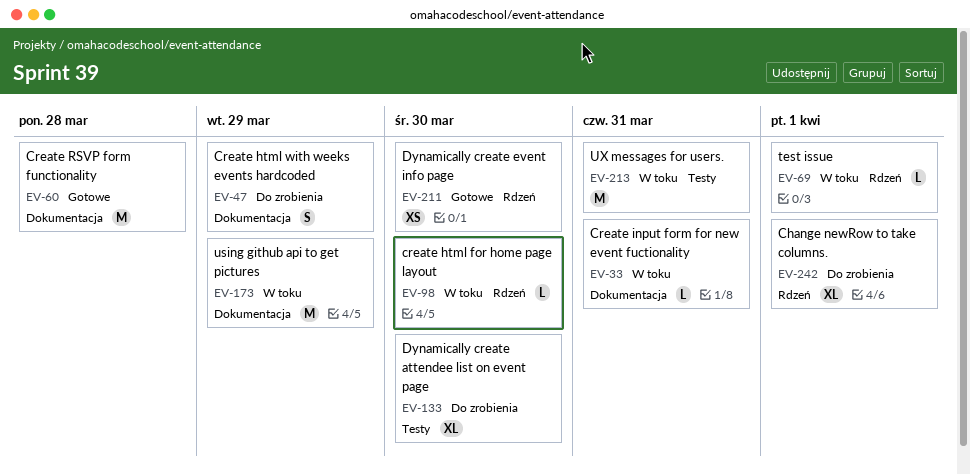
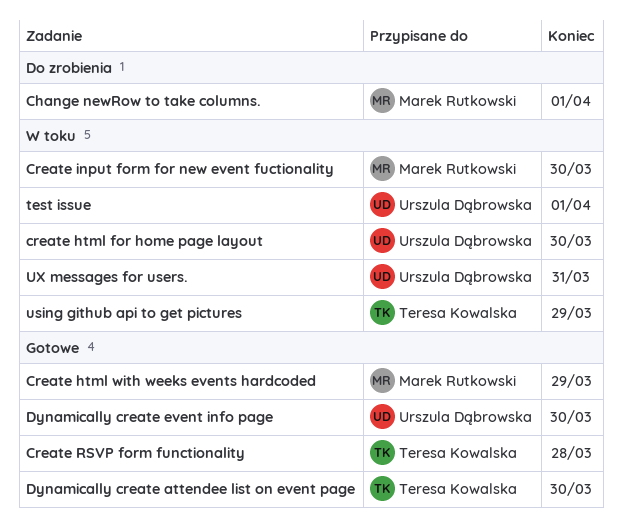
Create html with weeks events hardcoded, status: Do zrobienia -> Gotowe
Create input form for new event fuctionality, due: Mar 31 -> Mar 30
Dynamically create attendee list on event page, status: Do zrobienia -> Gotowe

